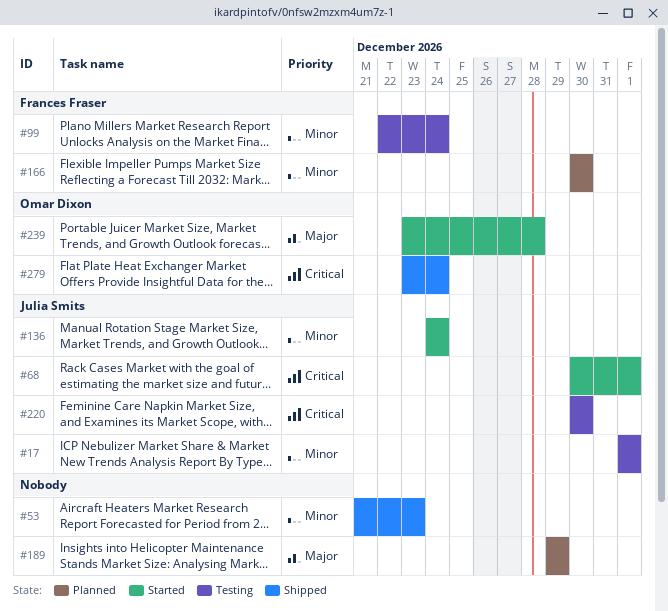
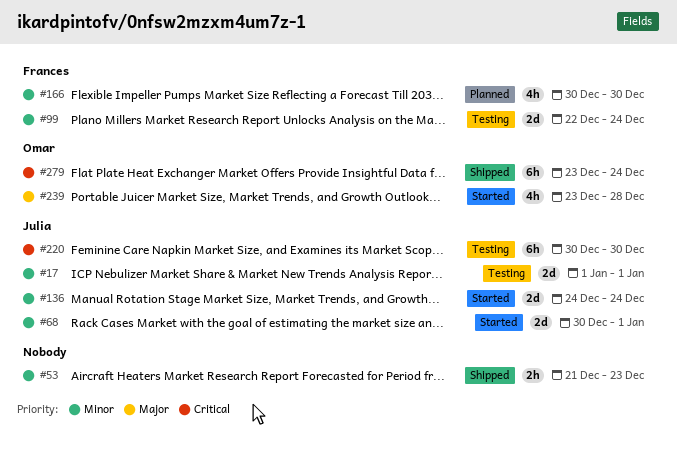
#68, priority: Critical -> Minor
#189: present -> none

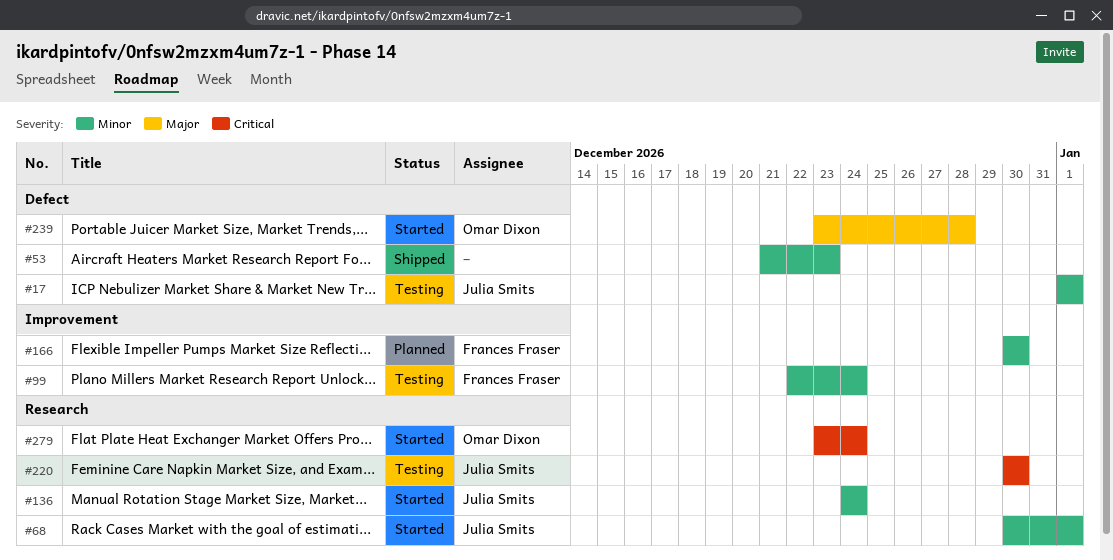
#279, status: Shipped -> Started

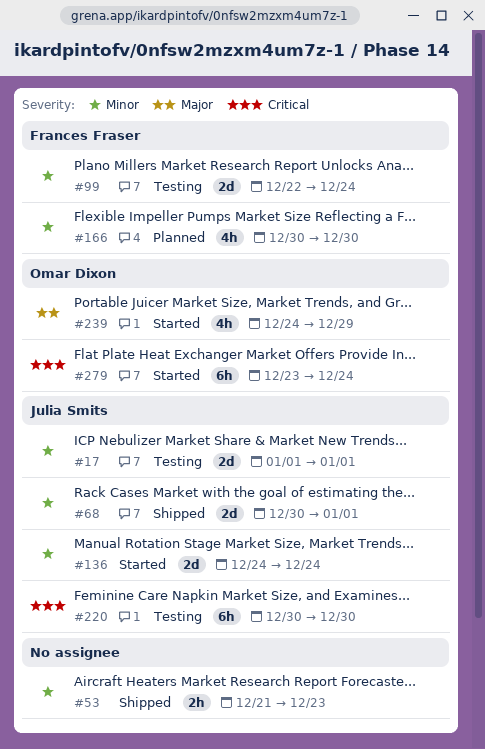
#68, status: Started -> Shipped
#239, start: Dec 23 -> Dec 24
#239, due: Dec 28 -> Dec 29

